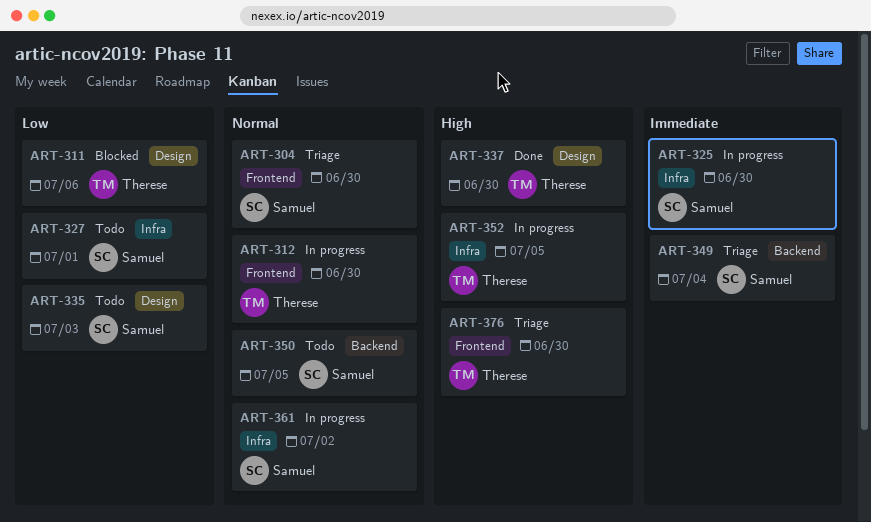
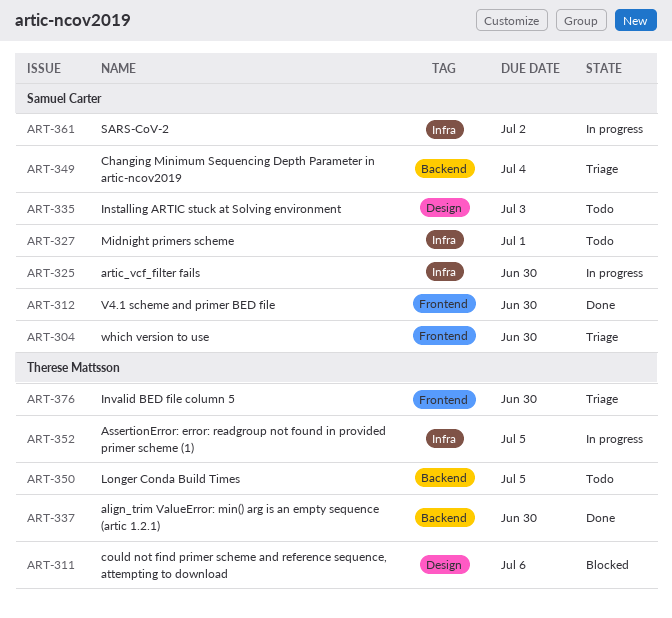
ART-312, status: In progress -> Done
ART-312, owner: Therese Mattsson -> Samuel Carter
ART-337, label: Design -> Backend
ART-350, owner: Samuel Carter -> Therese Mattsson

